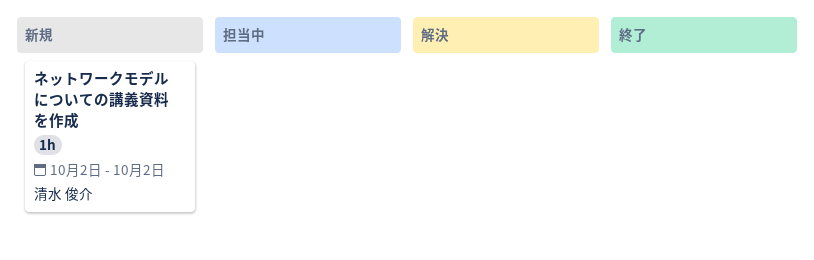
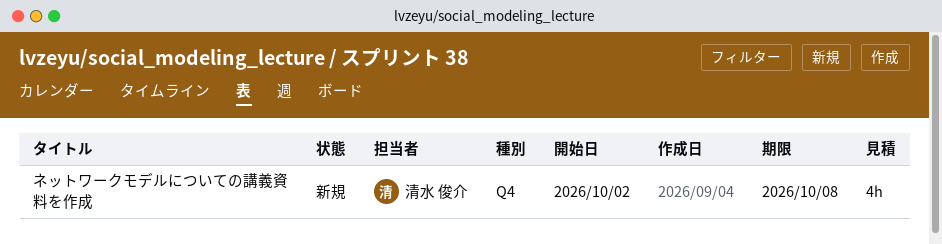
ネットワークモデルについての講義資料を作成, estimate: 1h -> 4h
ネットワークモデルについての講義資料を作成, due: Oct 2 -> Oct 8

